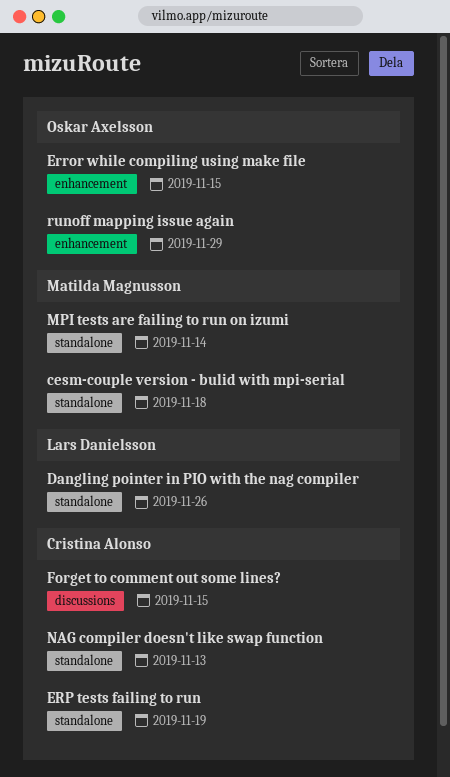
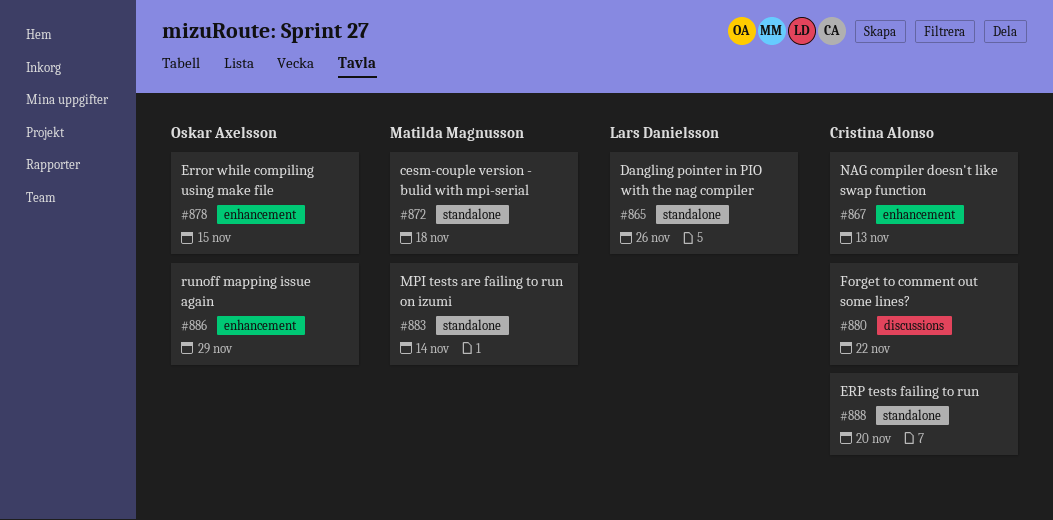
ERP tests failing to run, due: Nov 19 -> Nov 20
Forget to comment out some lines?, due: Nov 15 -> Nov 22
NAG compiler doesn't like swap function, label: standalone -> enhancement

